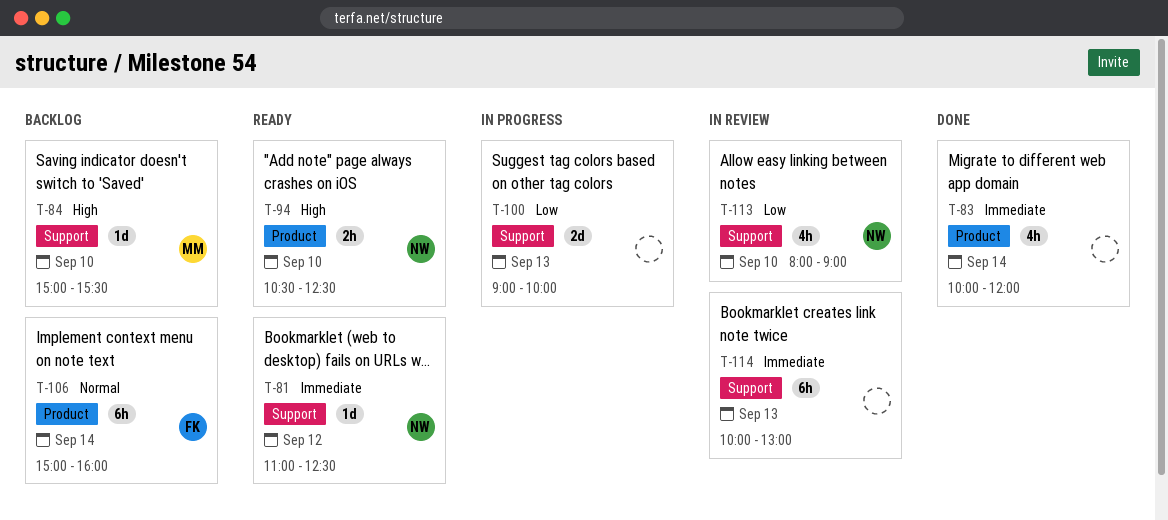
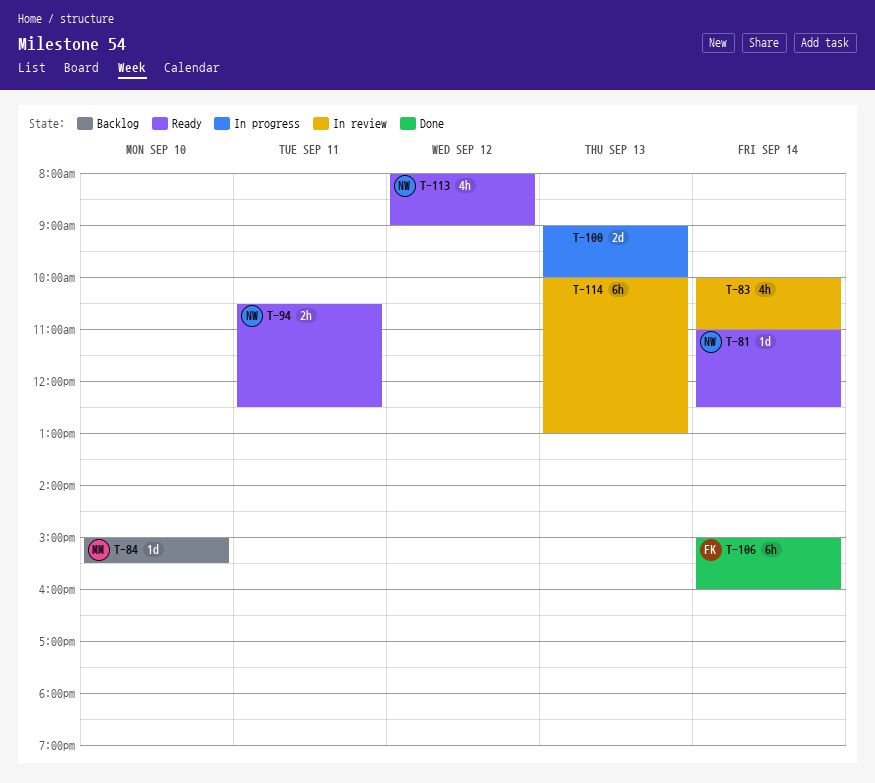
T-81, day: Sep 12 -> Sep 14
T-83, status: Done -> In review
T-83, ends: 12:00 -> 11:00
T-94, day: Sep 10 -> Sep 11
T-106, status: Backlog -> Done
T-113, status: In review -> Ready
T-113, day: Sep 10 -> Sep 12

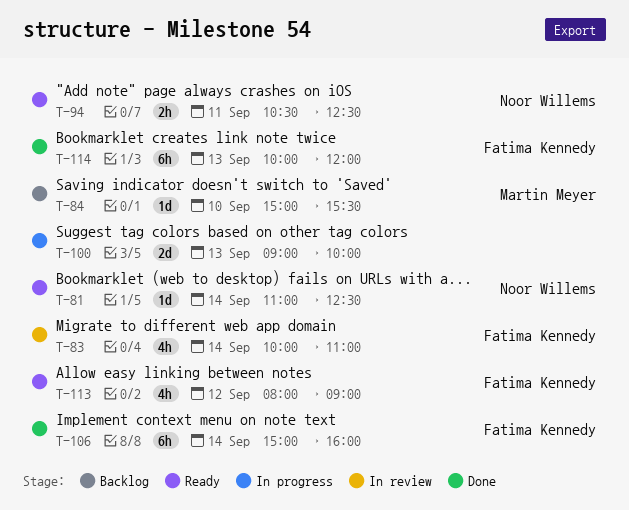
T-83, owner: none -> Fatima Kennedy
T-113, owner: Noor Willems -> Fatima Kennedy
T-114, status: In review -> Done
T-114, owner: none -> Fatima Kennedy
T-114, ends: 13:00 -> 12:00

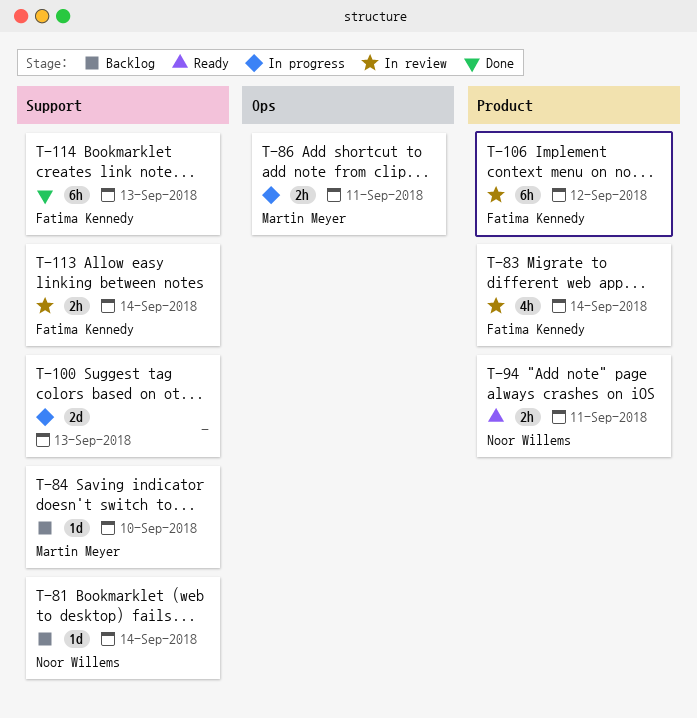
T-81, status: Ready -> Backlog
T-86: none -> present
T-106, status: Done -> In review
T-106, day: Sep 14 -> Sep 12
T-113, status: Ready -> In review
T-113, estimate: 4h -> 2h
T-113, day: Sep 12 -> Sep 14

